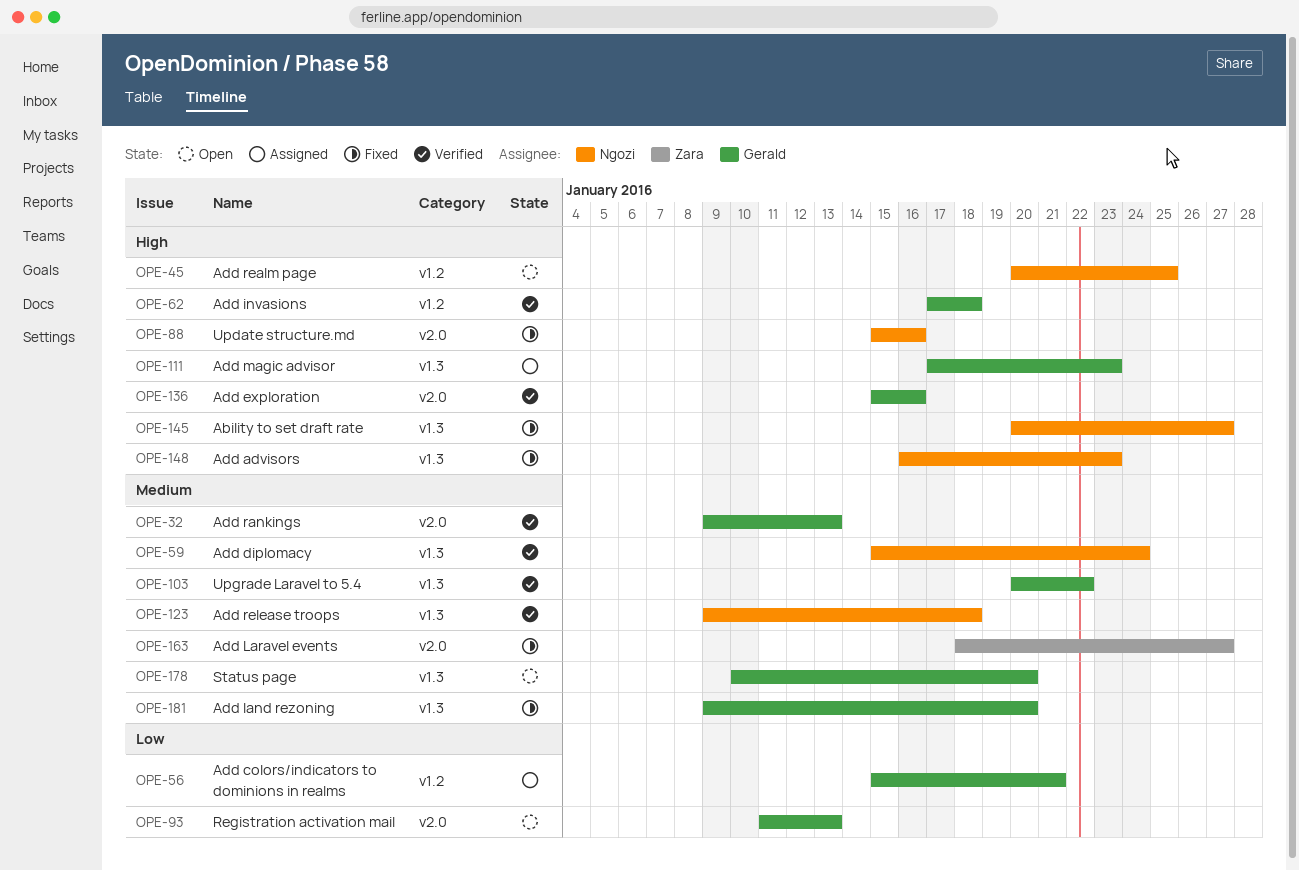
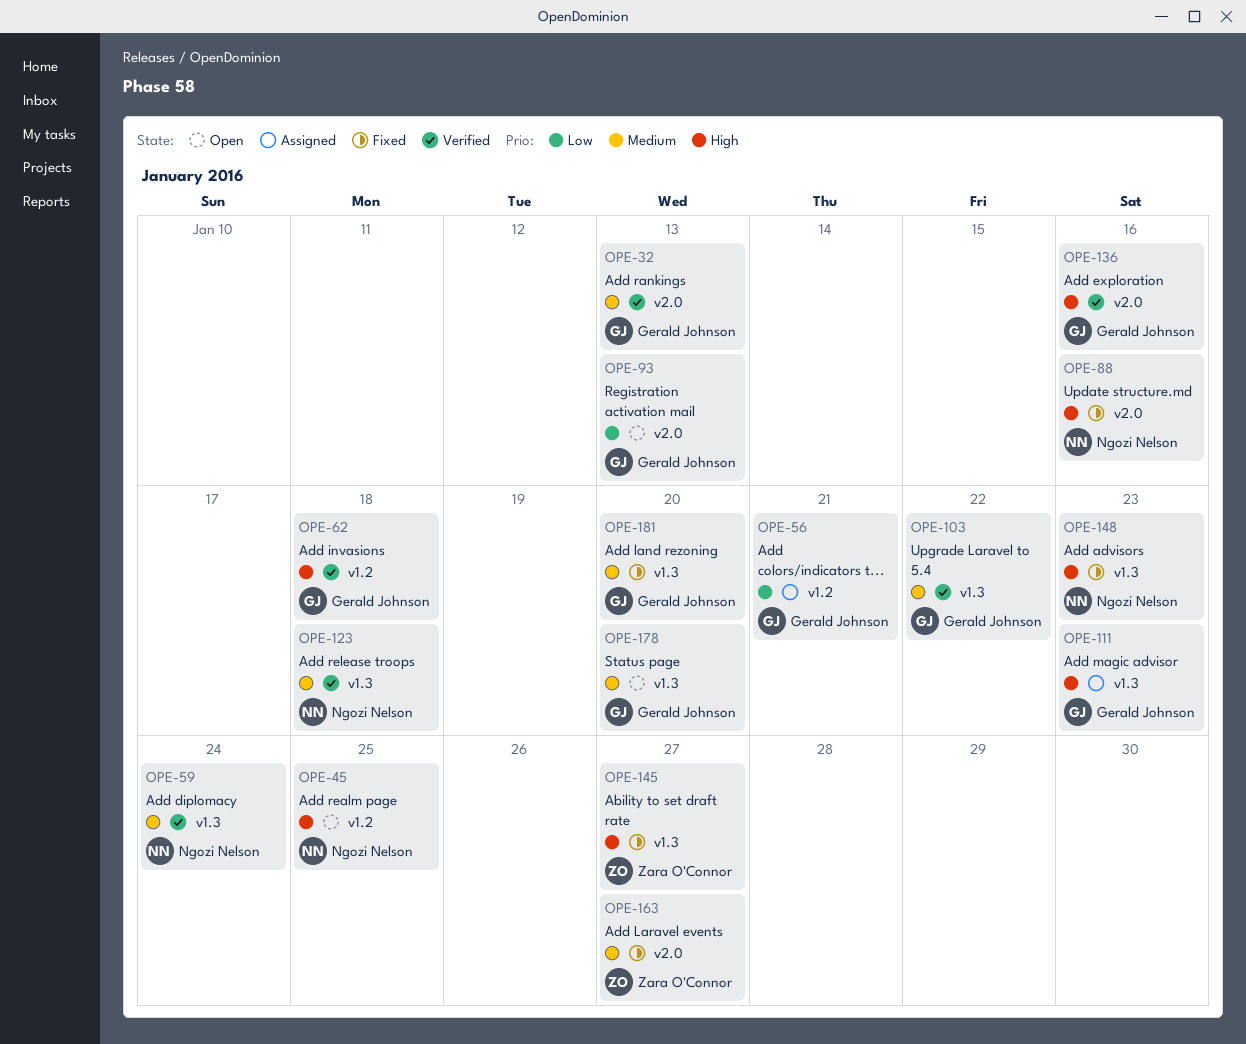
OPE-145, owner: Ngozi Nelson -> Zara O'Connor

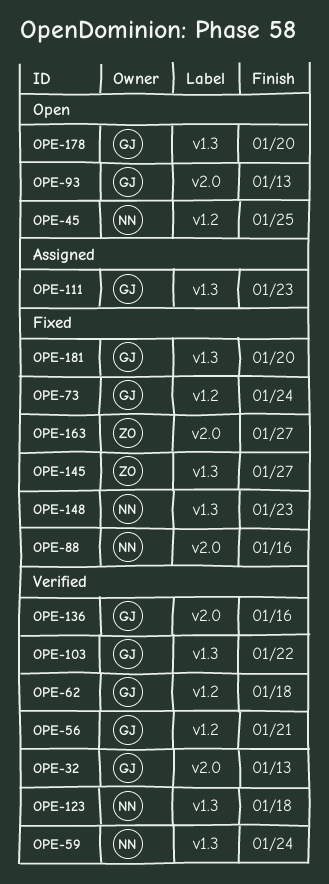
OPE-56, status: Assigned -> Verified
OPE-73: none -> present

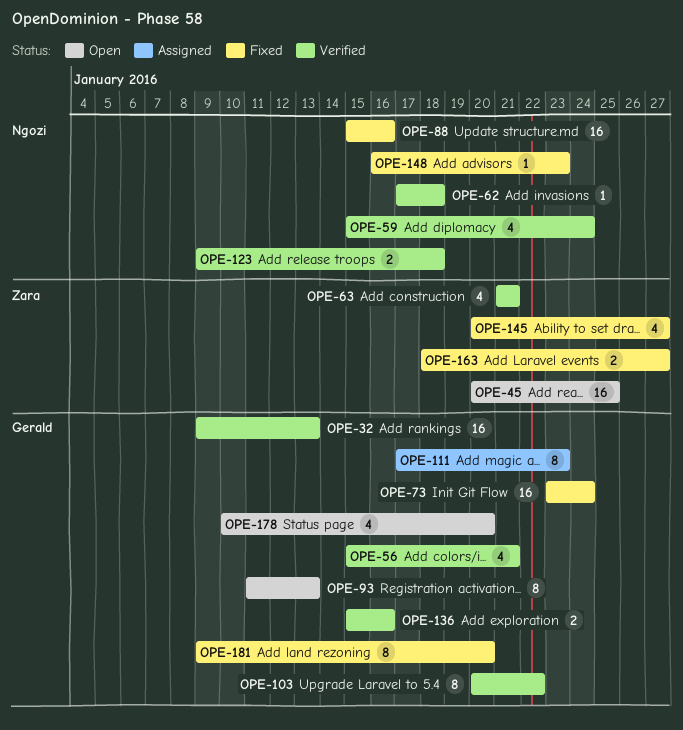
OPE-45, owner: Ngozi -> Zara
OPE-62, owner: Gerald -> Ngozi
OPE-63: none -> present

